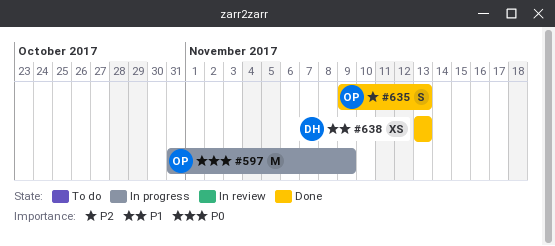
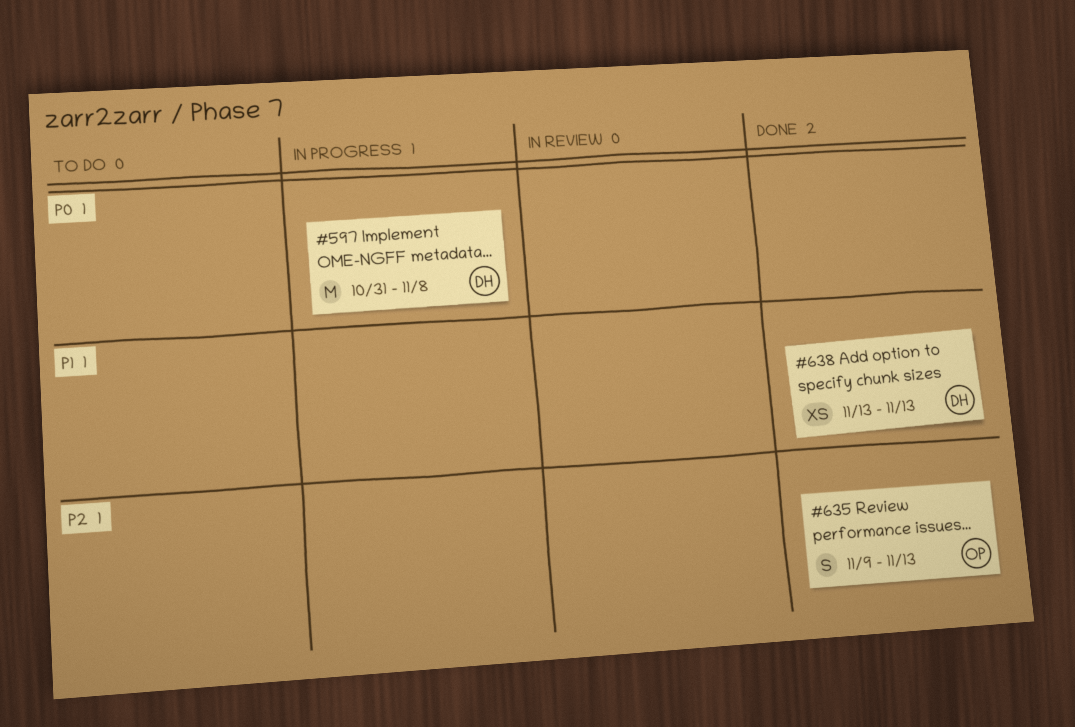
#597, owner: OP -> DH
#597, due: Nov 9 -> Nov 8

